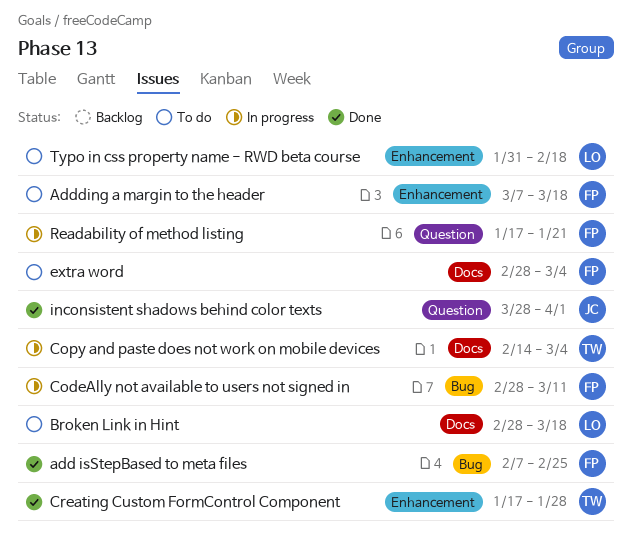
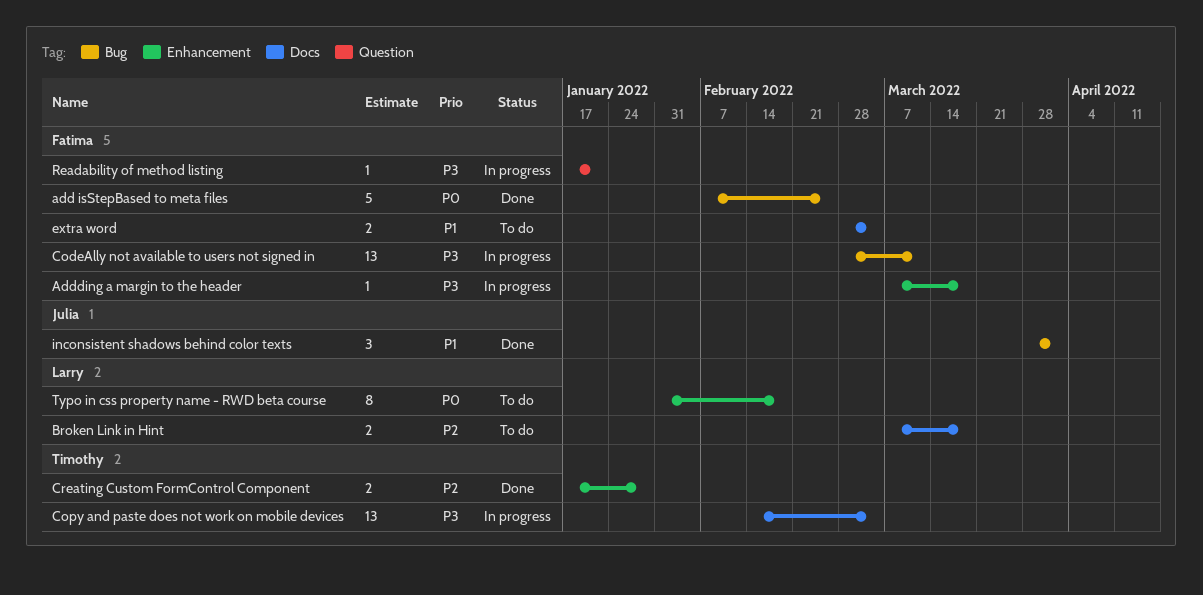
Addding a margin to the header, status: To do -> In progress
Broken Link in Hint, start: Feb 28 -> Mar 7
inconsistent shadows behind color texts, label: Question -> Bug

